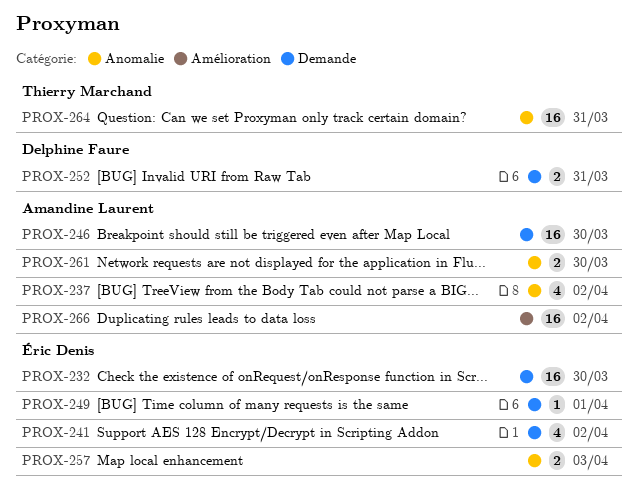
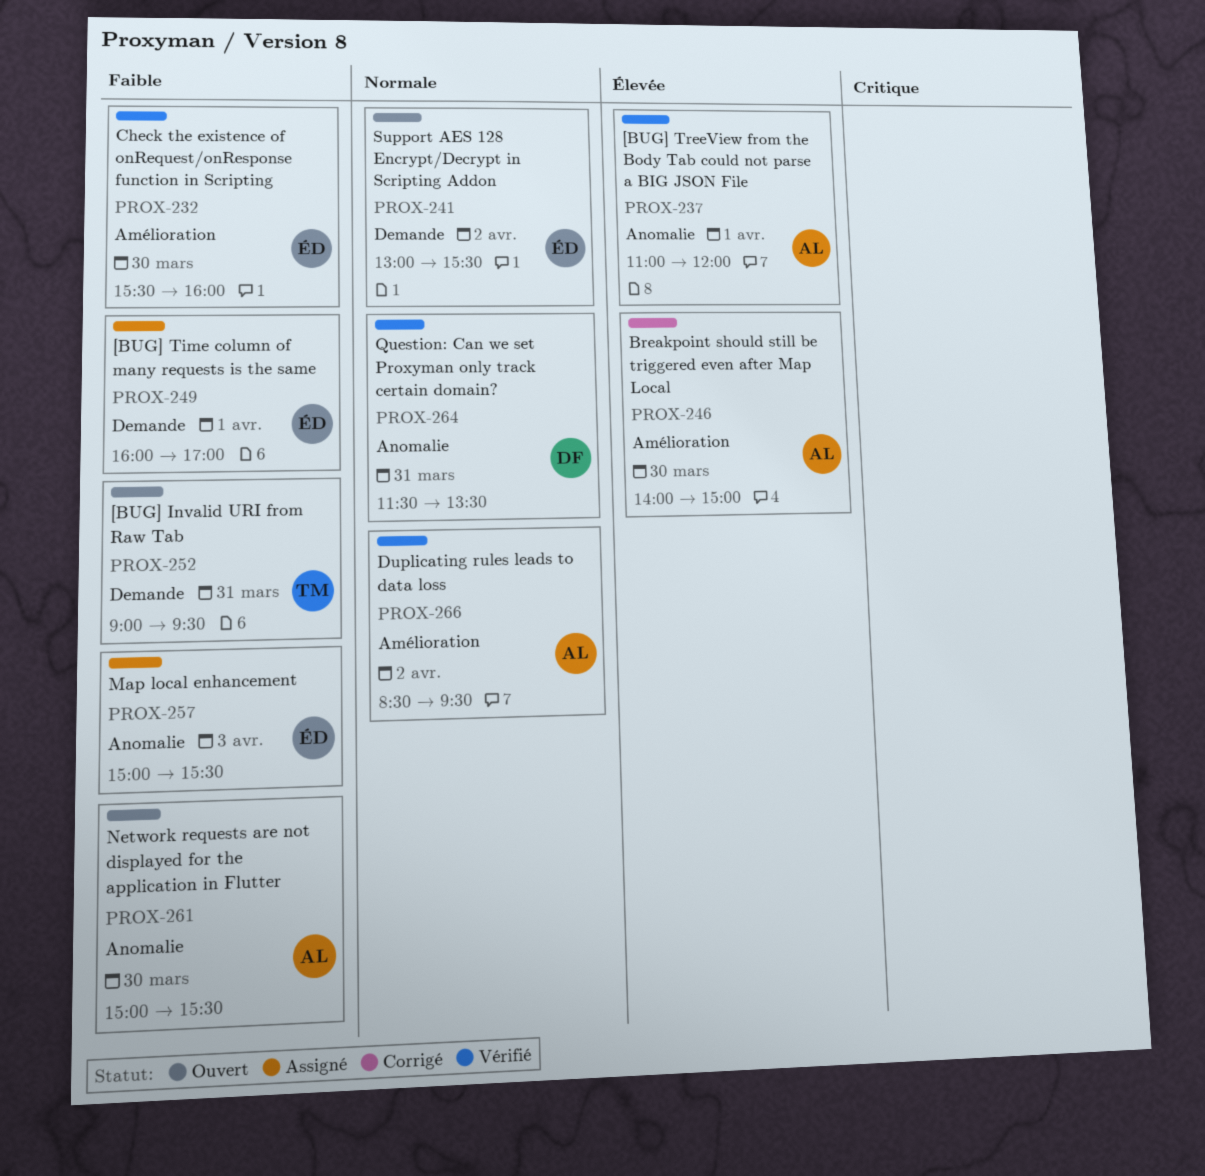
PROX-232, label: Demande -> Amélioration
PROX-237, day: Apr 2 -> Apr 1
PROX-246, label: Demande -> Amélioration
PROX-252, owner: Delphine Faure -> Thierry Marchand
PROX-264, owner: Thierry Marchand -> Delphine Faure

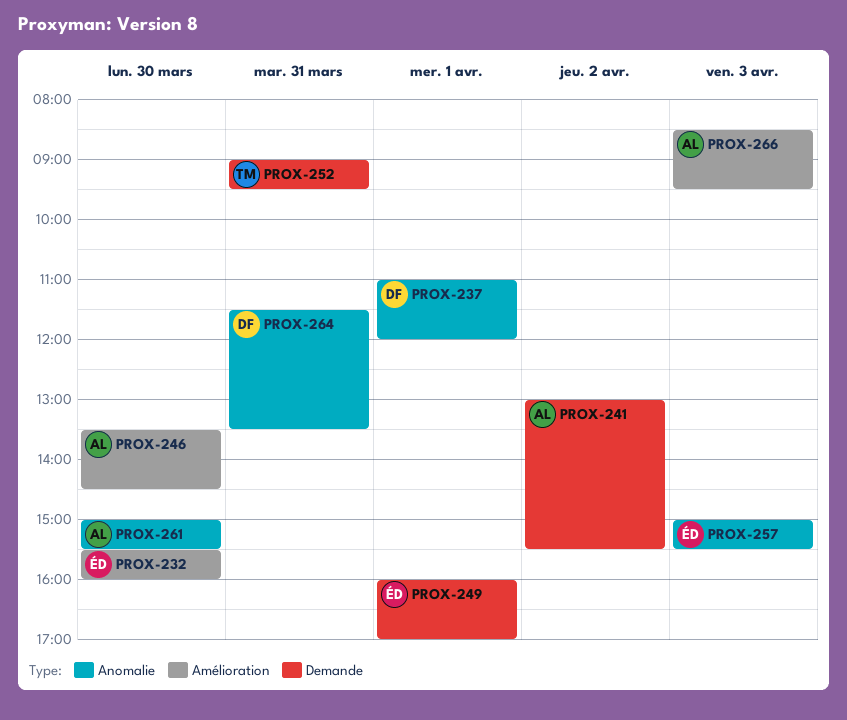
PROX-237, owner: AL -> DF
PROX-241, owner: ÉD -> AL
PROX-246, begins: 14:00 -> 13:30
PROX-246, ends: 15:00 -> 14:30
PROX-266, day: Apr 2 -> Apr 3

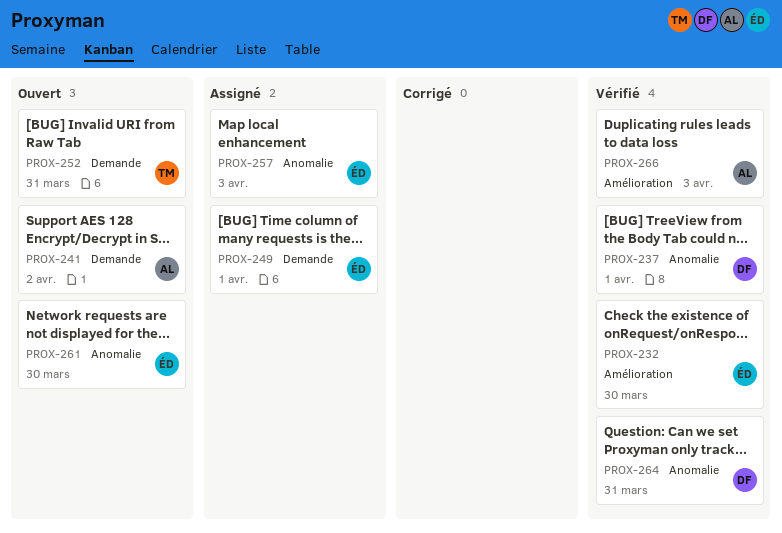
PROX-246: present -> none
PROX-261, owner: AL -> ÉD

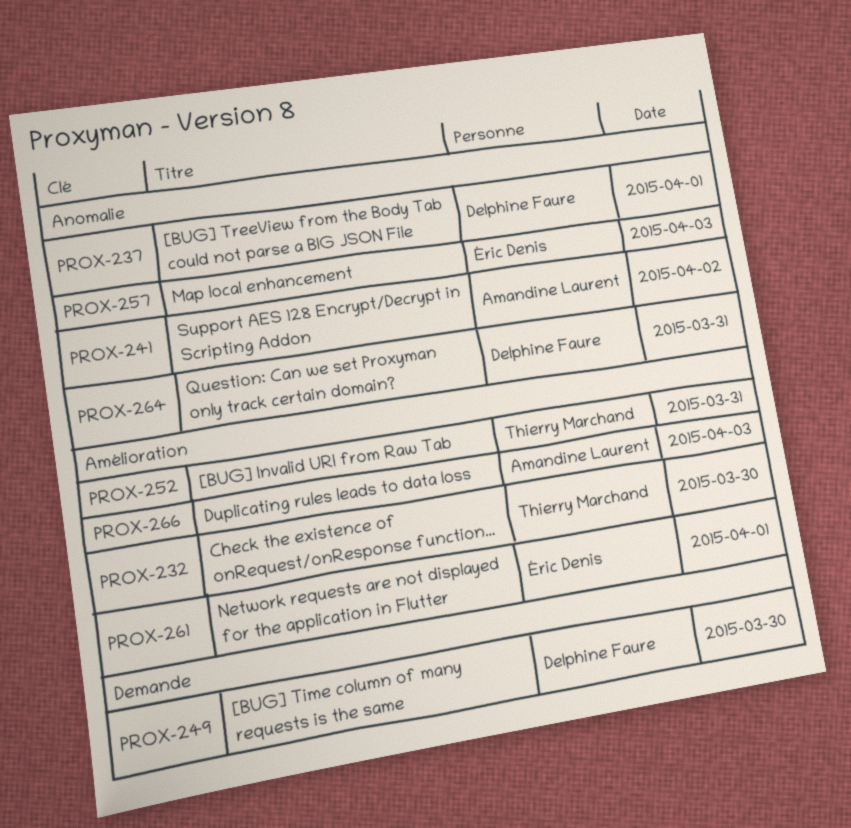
PROX-232, owner: Éric Denis -> Thierry Marchand
PROX-241, label: Demande -> Anomalie
PROX-249, owner: Éric Denis -> Delphine Faure
PROX-249, day: Apr 1 -> Mar 30
PROX-252, label: Demande -> Amélioration
PROX-261, label: Anomalie -> Amélioration
PROX-261, day: Mar 30 -> Apr 1

